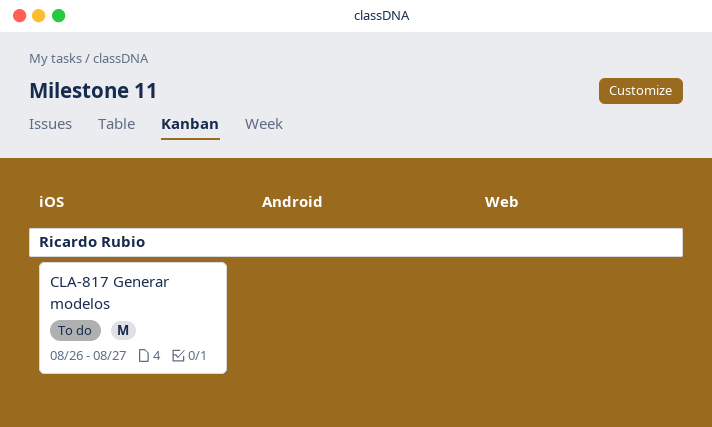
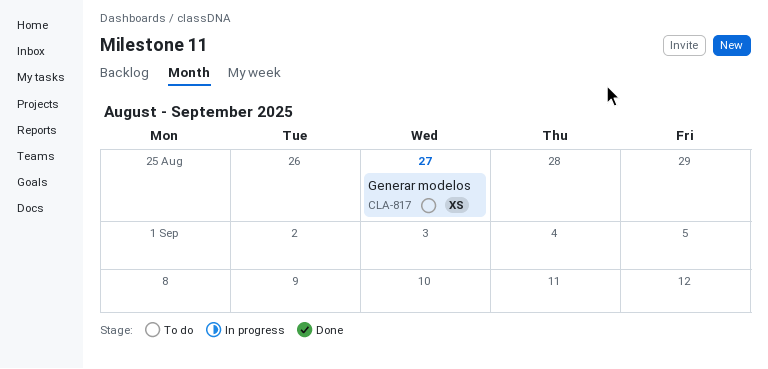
CLA-817, estimate: M -> XS

